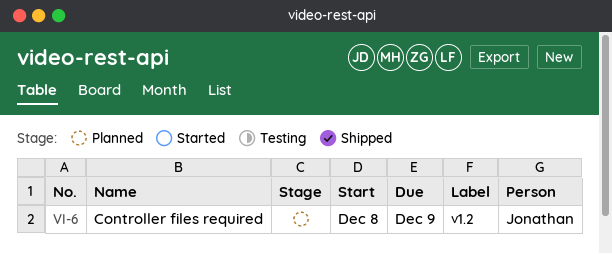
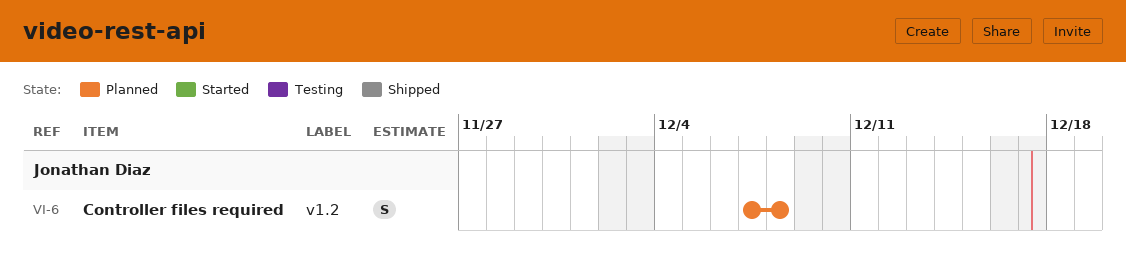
VI-6, start: Dec 8 -> Dec 7
VI-6, due: Dec 9 -> Dec 8

